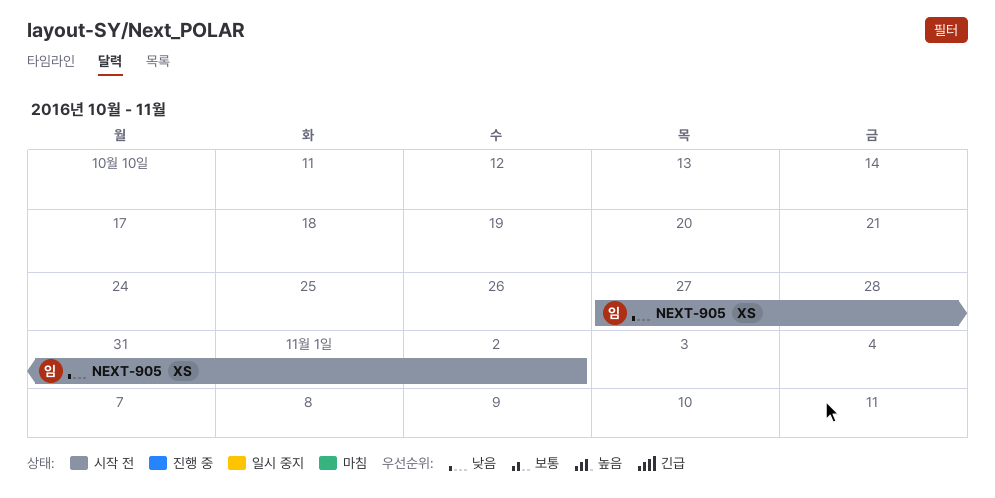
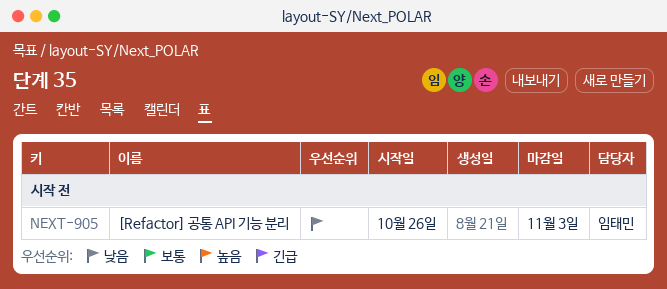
NEXT-905, start: Oct 27 -> Oct 26
NEXT-905, due: Nov 2 -> Nov 3

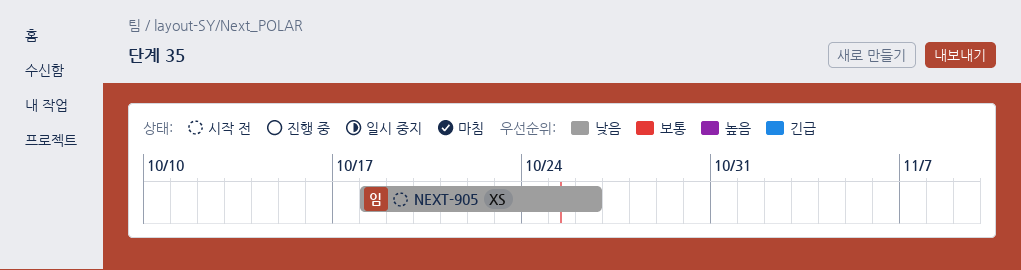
NEXT-905, start: Oct 26 -> Oct 18
NEXT-905, due: Nov 3 -> Oct 26

